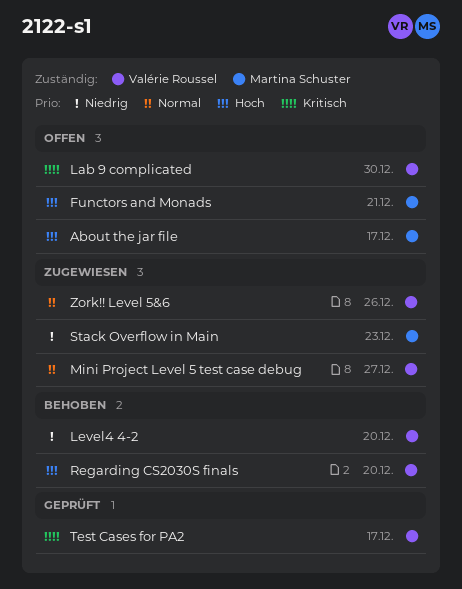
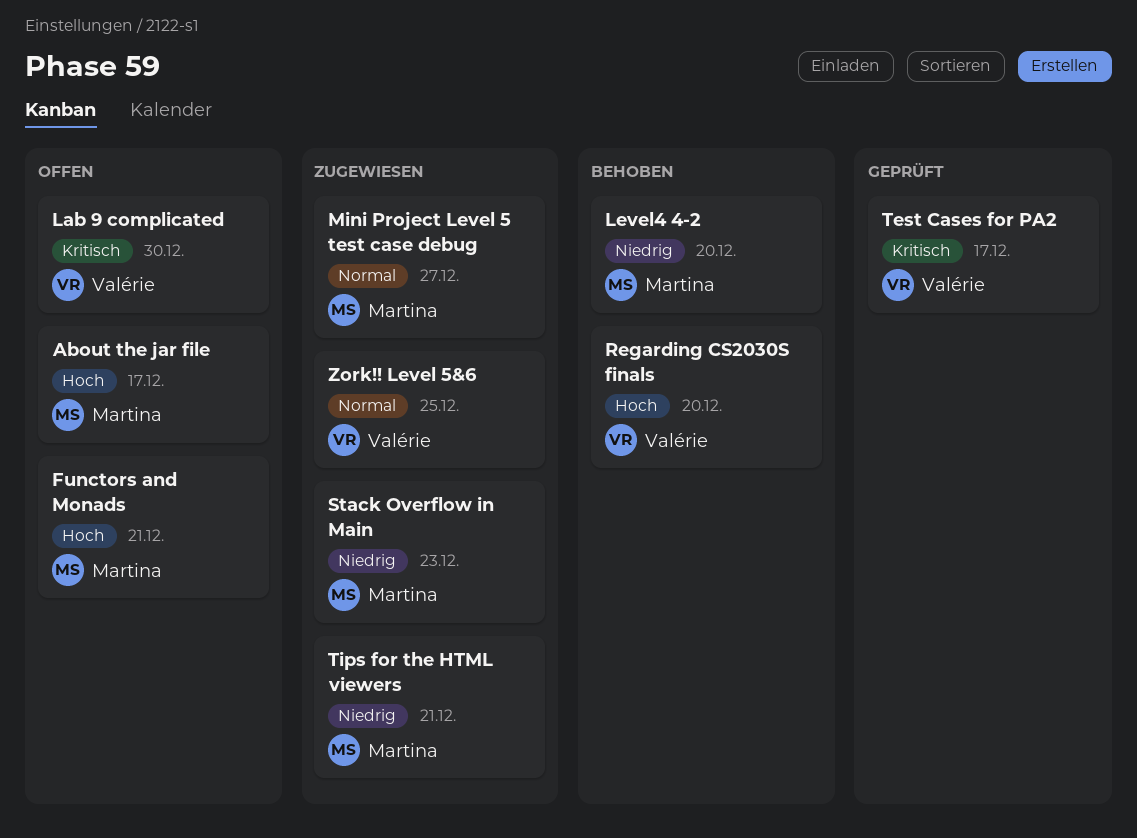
Level4 4-2, owner: Valérie Roussel -> Martina Schuster
Mini Project Level 5 test case debug, owner: Valérie Roussel -> Martina Schuster
Tips for the HTML viewers: none -> present
Zork!! Level 5&6, due: Dec 26 -> Dec 25

